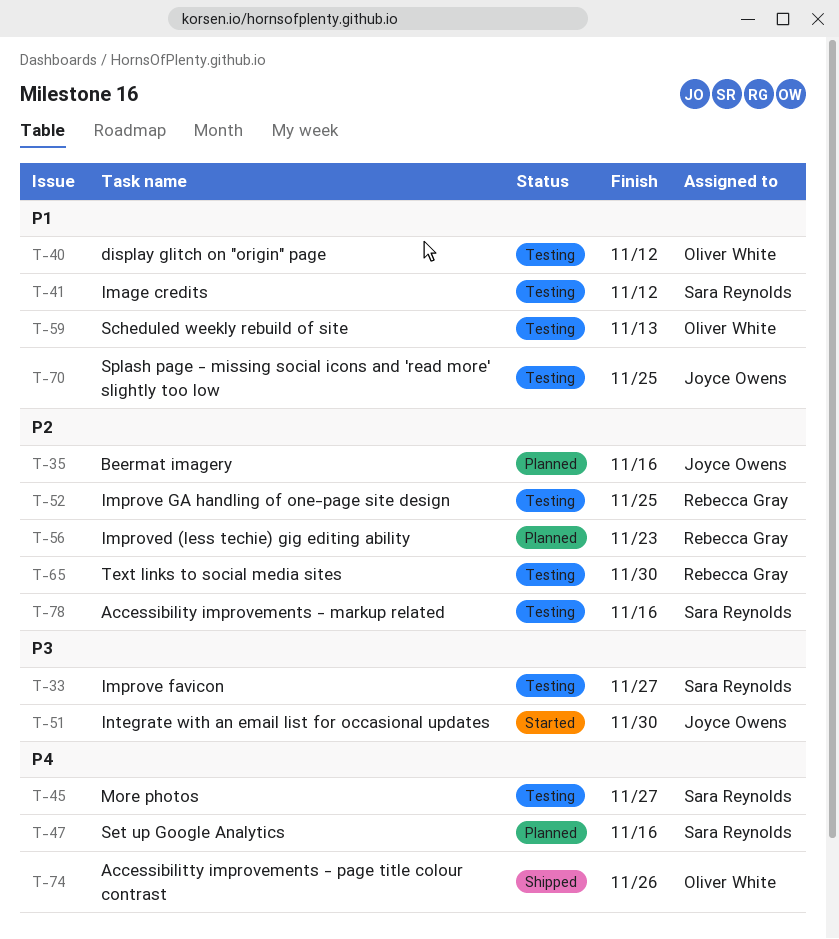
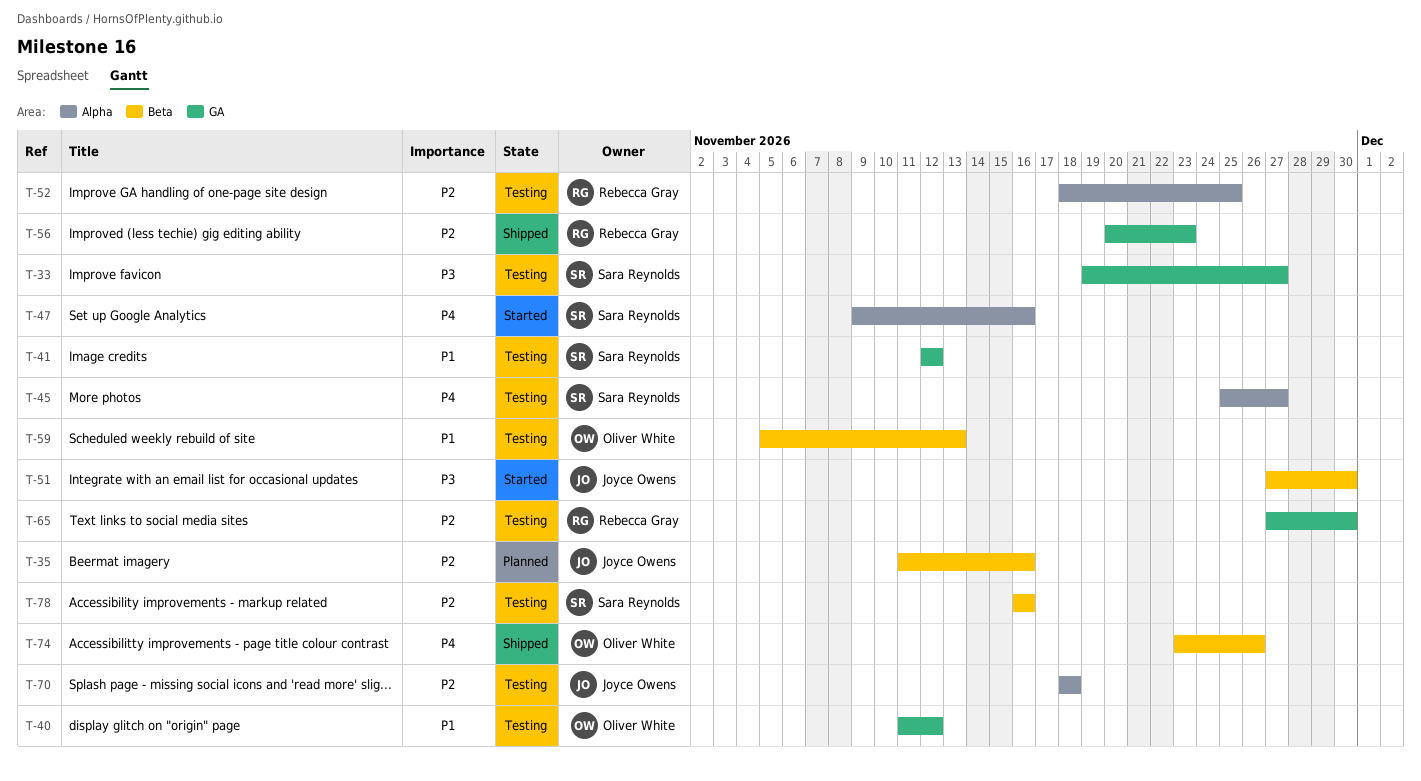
T-47, status: Planned -> Started
T-56, status: Planned -> Shipped
T-70, priority: P1 -> P2
T-70, due: Nov 25 -> Nov 18

